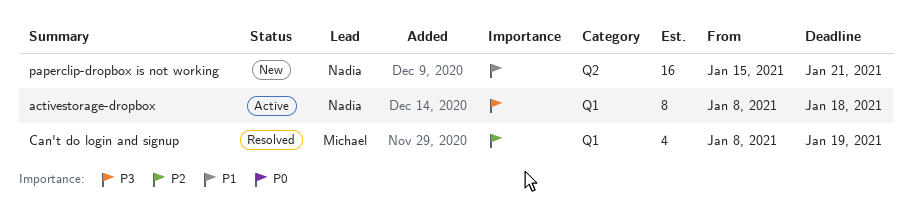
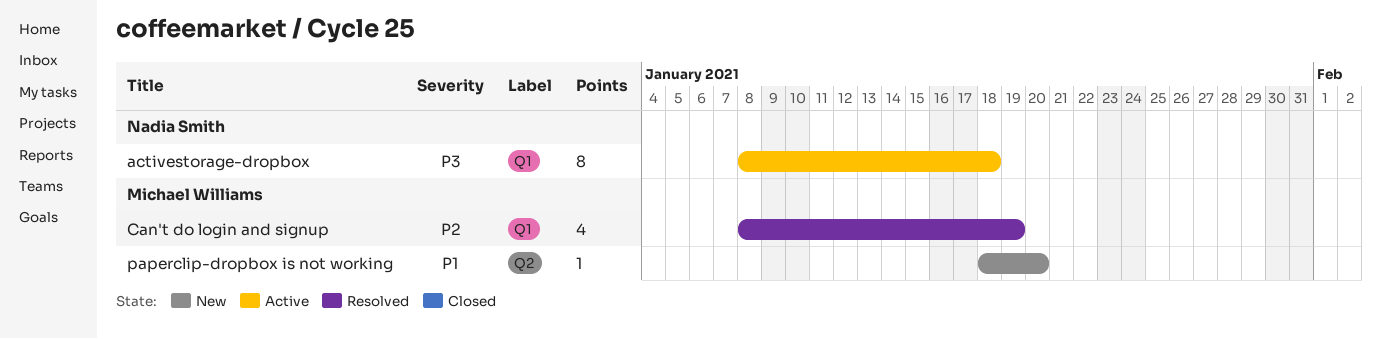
paperclip-dropbox is not working, owner: Nadia Smith -> Michael Williams
paperclip-dropbox is not working, estimate: 16 -> 1
paperclip-dropbox is not working, start: Jan 15 -> Jan 18
paperclip-dropbox is not working, due: Jan 21 -> Jan 20

